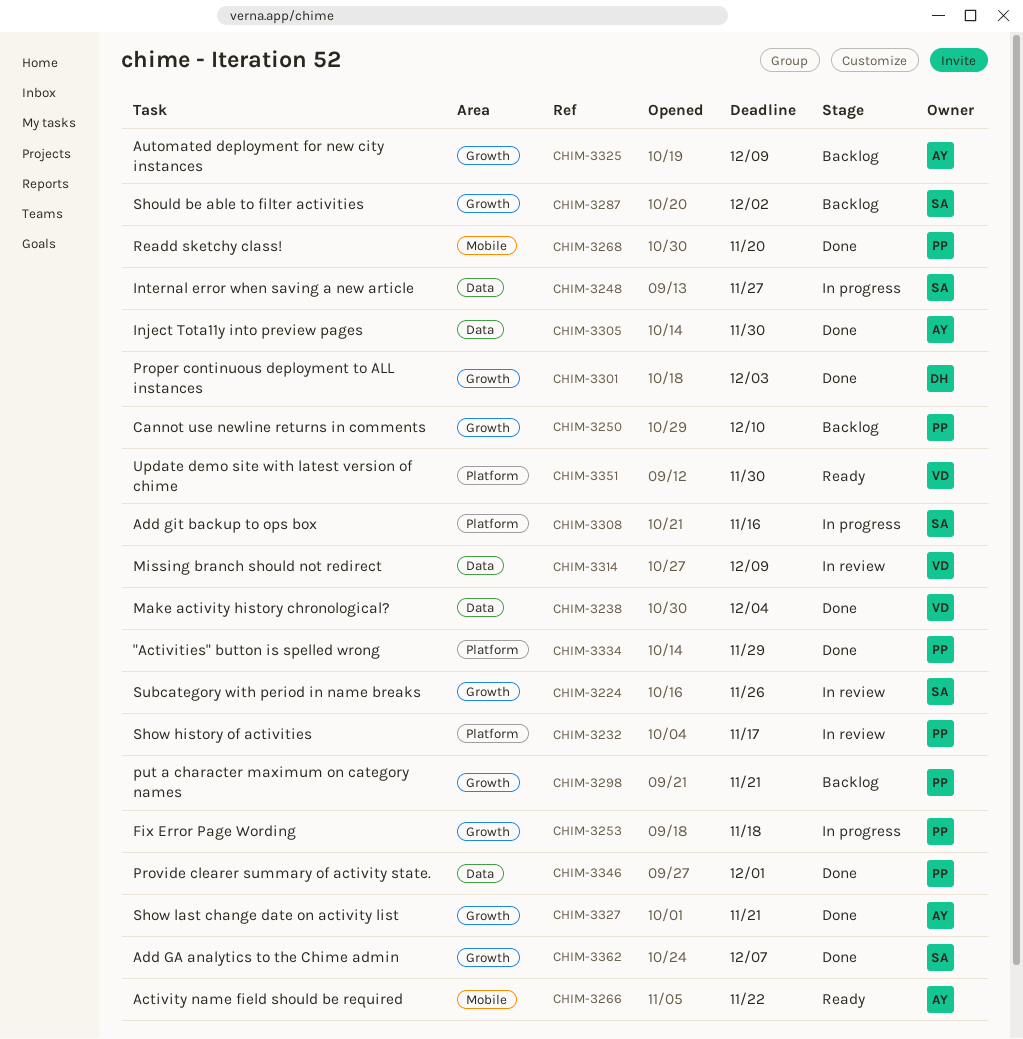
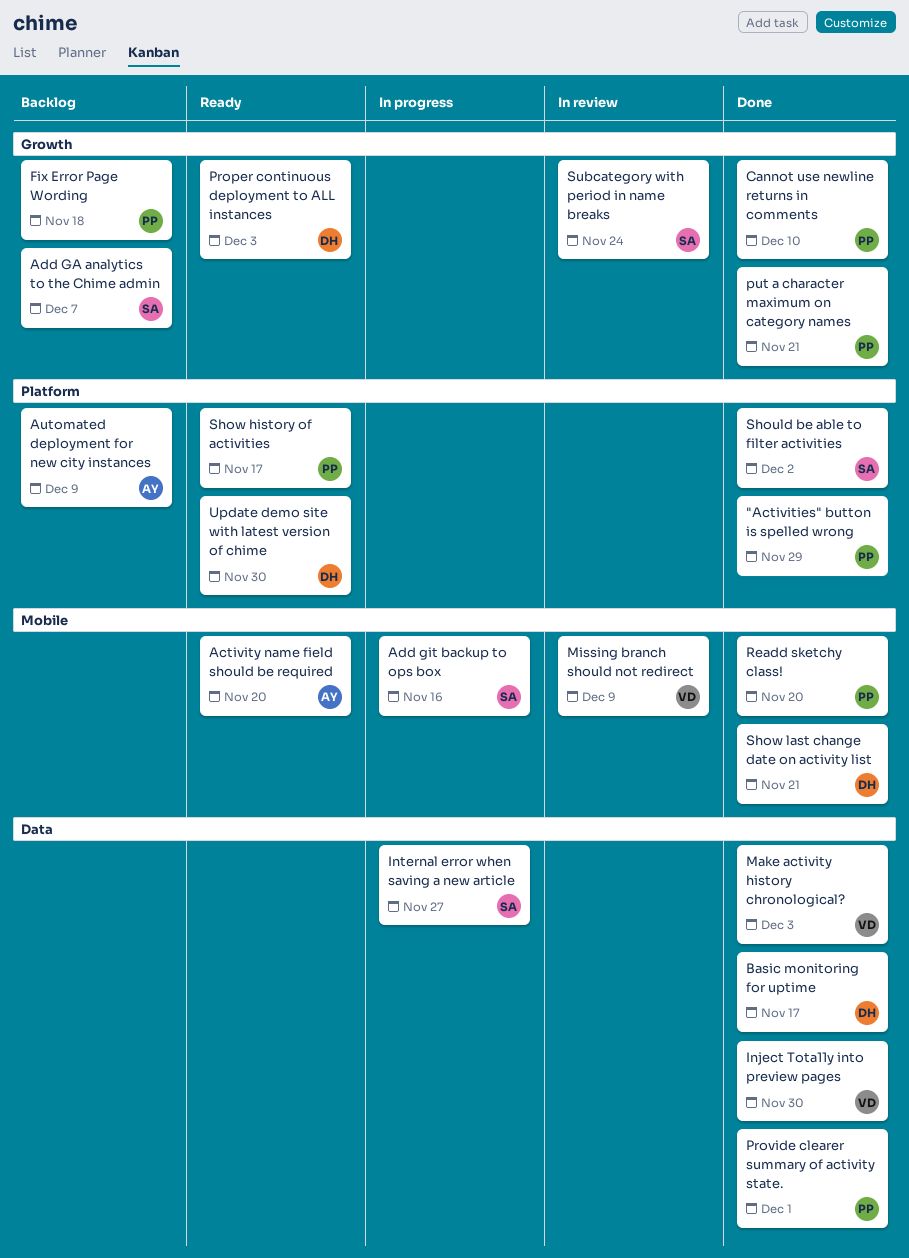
Activity name field should be required, due: Nov 22 -> Nov 20
Add GA analytics to the Chime admin, status: Done -> Backlog
Add git backup to ops box, label: Platform -> Mobile
Automated deployment for new city instances, label: Growth -> Platform
Basic monitoring for uptime: none -> present
Cannot use newline returns in comments, status: Backlog -> Done
Fix Error Page Wording, status: In progress -> Backlog
Inject Tota11y into preview pages, owner: AY -> VD
Make activity history chronological?, due: Dec 4 -> Dec 3
Missing branch should not redirect, label: Data -> Mobile
Proper continuous deployment to ALL instances, status: Done -> Ready
put a character maximum on category names, status: Backlog -> Done
Should be able to filter activities, status: Backlog -> Done
Should be able to filter activities, label: Growth -> Platform
Show history of activities, status: In review -> Ready
Show last change date on activity list, owner: AY -> DH
Show last change date on activity list, label: Growth -> Mobile
Subcategory with period in name breaks, due: Nov 26 -> Nov 24
Update demo site with latest version of chime, owner: VD -> DH

